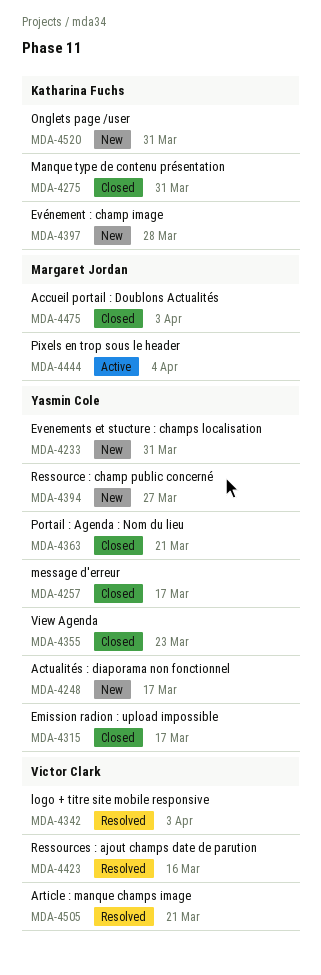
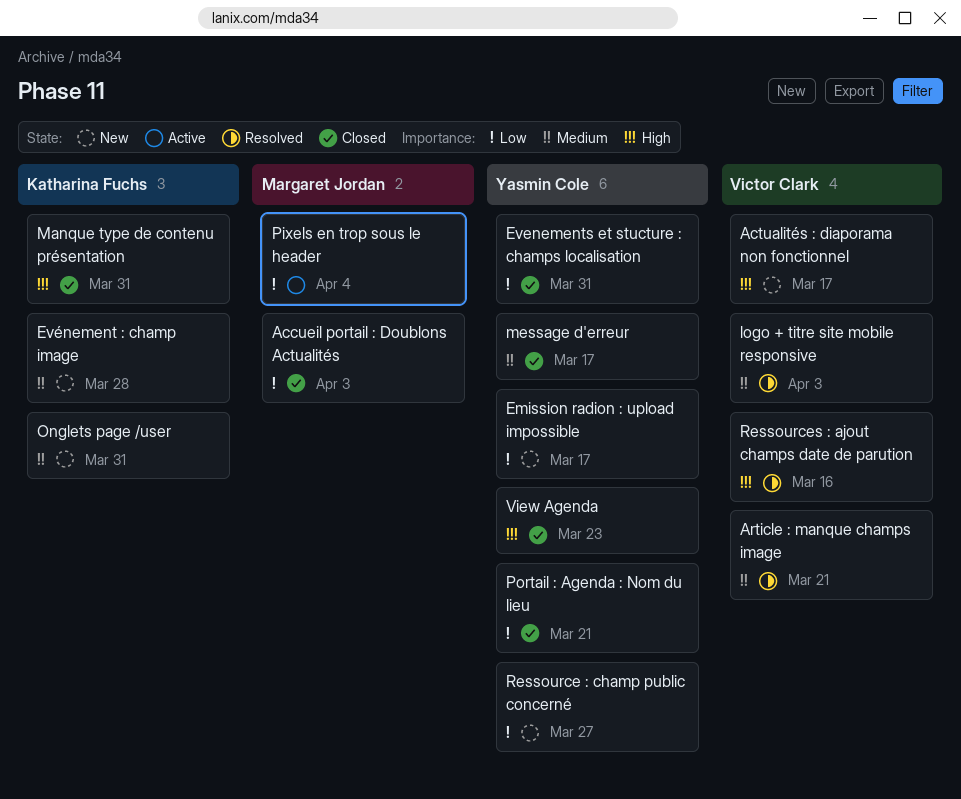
Actualités : diaporama non fonctionnel, owner: Yasmin Cole -> Victor Clark
Emission radion : upload impossible, status: Closed -> New
Evenements et stucture : champs localisation, status: New -> Closed

